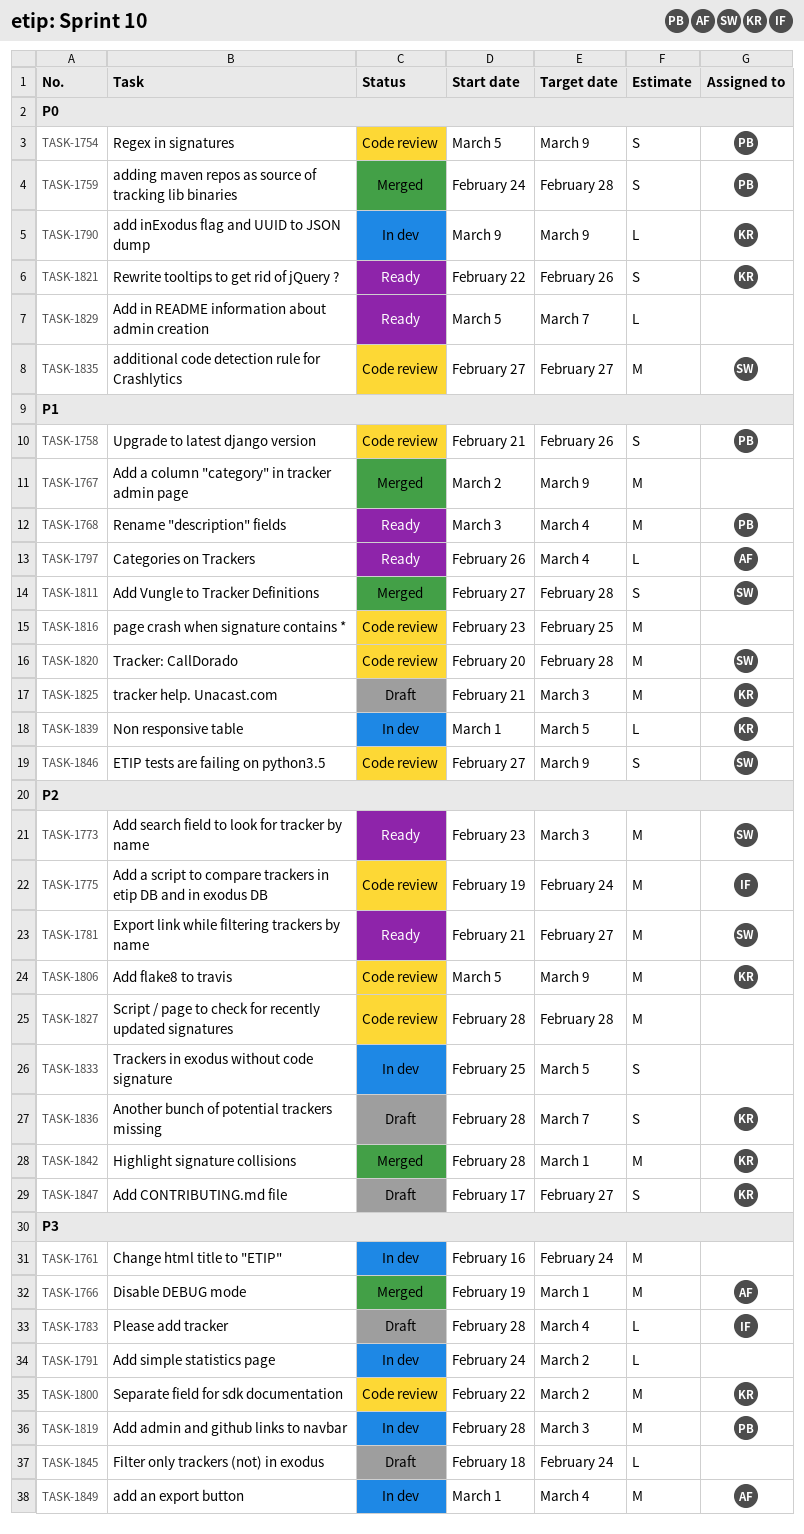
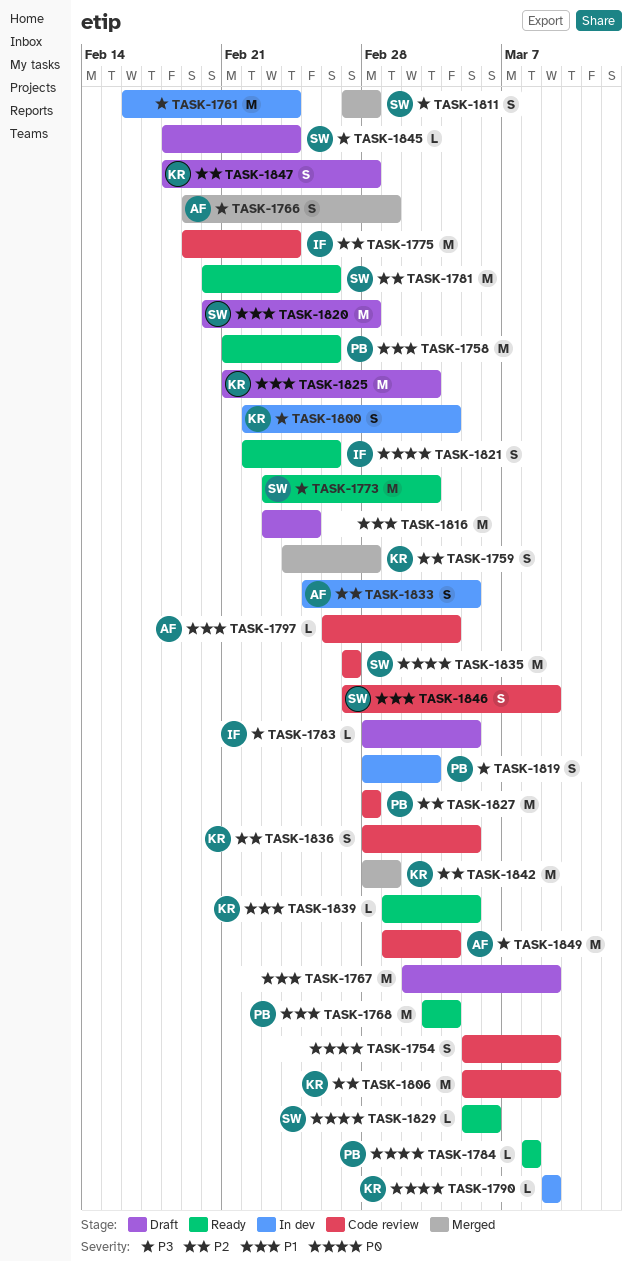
TASK-1754, owner: PB -> none
TASK-1758, status: Code review -> Ready
TASK-1758, estimate: S -> M
TASK-1759, owner: PB -> KR
TASK-1759, priority: P0 -> P2
TASK-1766, estimate: M -> S
TASK-1767, status: Merged -> Draft
TASK-1773, priority: P2 -> P3
TASK-1781, start: Feb 21 -> Feb 20
TASK-1781, due: Feb 27 -> Feb 26
TASK-1783, due: Mar 4 -> Mar 5
TASK-1784: none -> present
TASK-1791: present -> none
TASK-1797, status: Ready -> Code review
TASK-1800, status: Code review -> In dev
TASK-1800, estimate: M -> S
TASK-1800, due: Mar 2 -> Mar 4
TASK-1811, priority: P1 -> P3
TASK-1816, status: Code review -> Draft
TASK-1819, estimate: M -> S
TASK-1820, status: Code review -> Draft
TASK-1821, owner: KR -> IF
TASK-1827, owner: none -> PB
TASK-1829, owner: none -> SW
TASK-1829, due: Mar 7 -> Mar 6
TASK-1833, owner: none -> AF
TASK-1836, status: Draft -> Code review
TASK-1836, due: Mar 7 -> Mar 5
TASK-1839, status: In dev -> Ready
TASK-1845, owner: none -> SW
TASK-1847, start: Feb 17 -> Feb 18
TASK-1847, due: Feb 27 -> Feb 28
TASK-1849, status: In dev -> Code review

